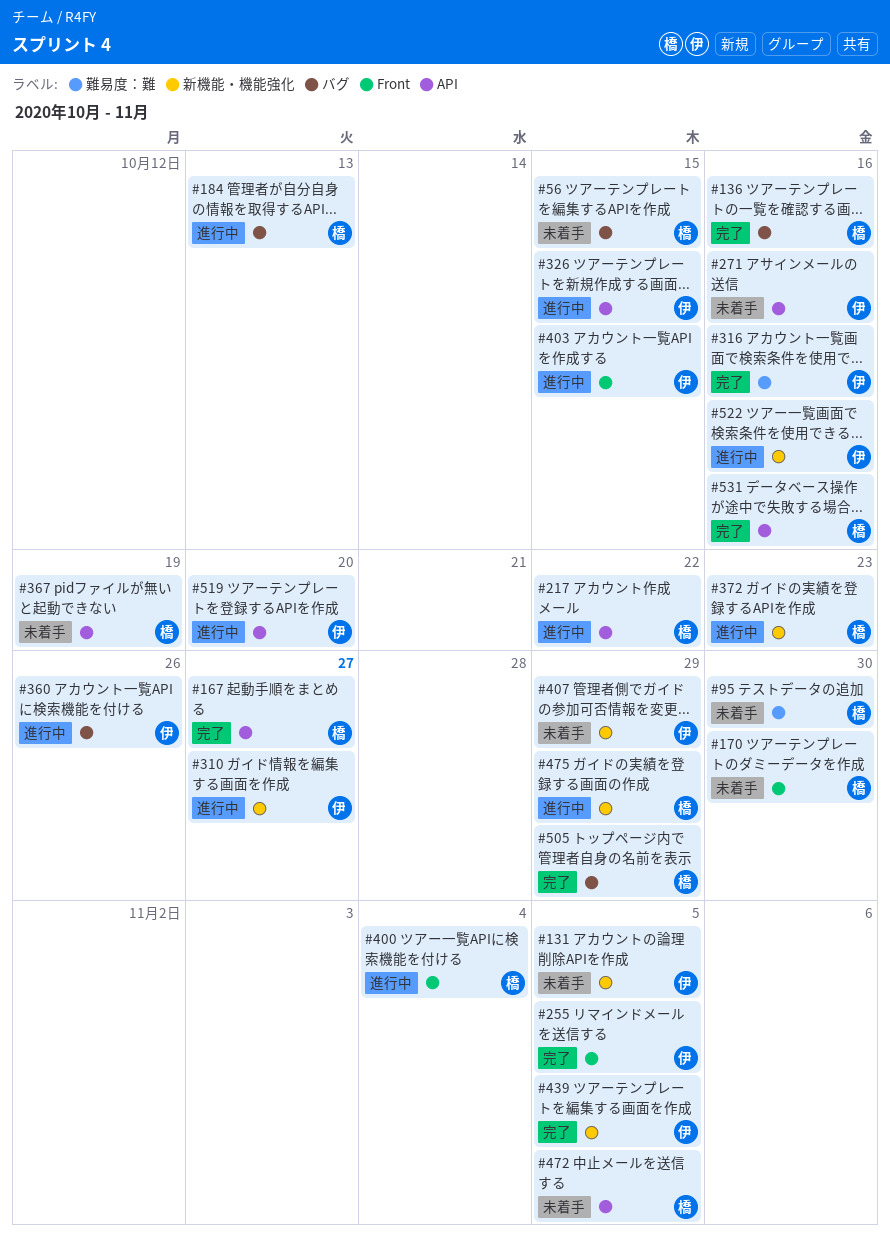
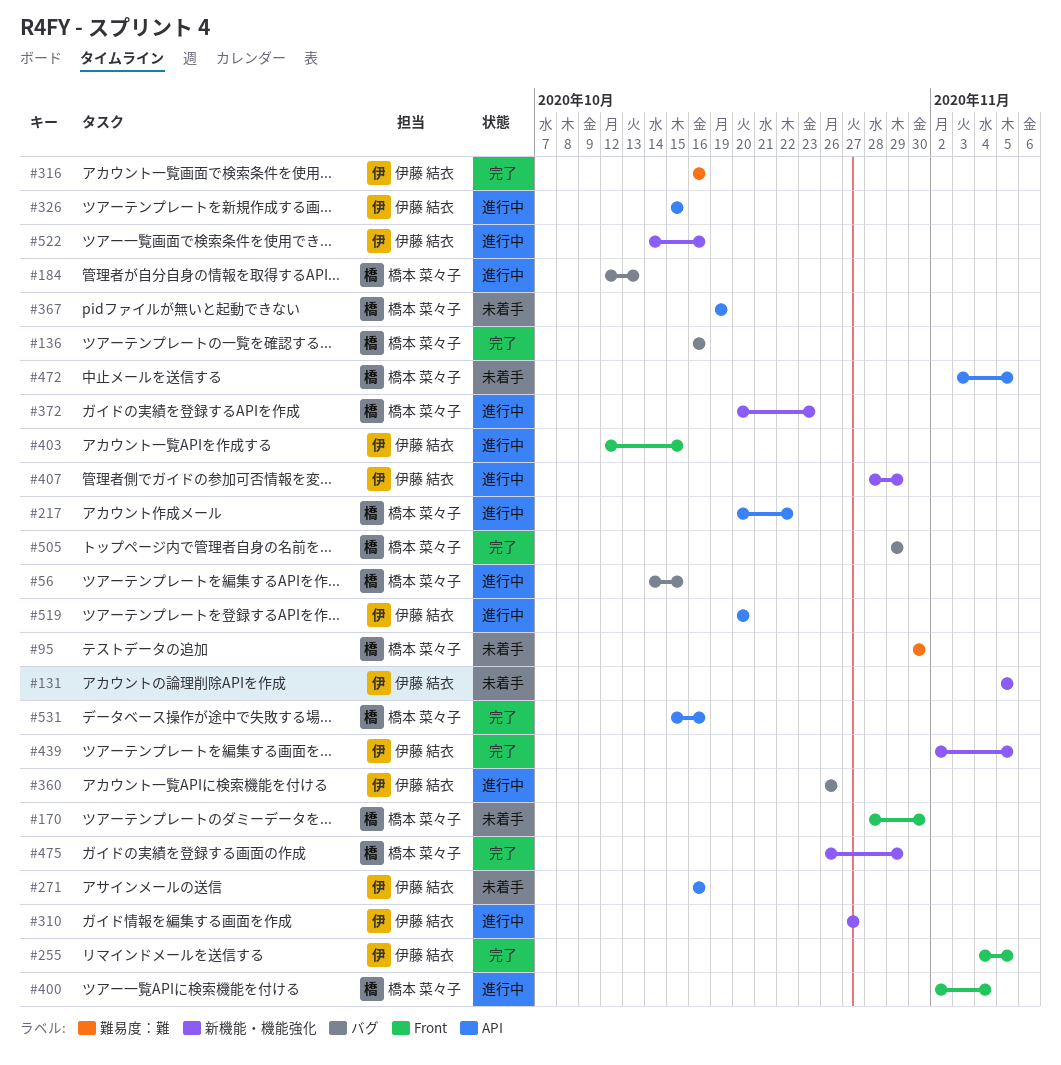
#56, status: 未着手 -> 進行中
#167: present -> none
#407, status: 未着手 -> 進行中
#475, status: 進行中 -> 完了

